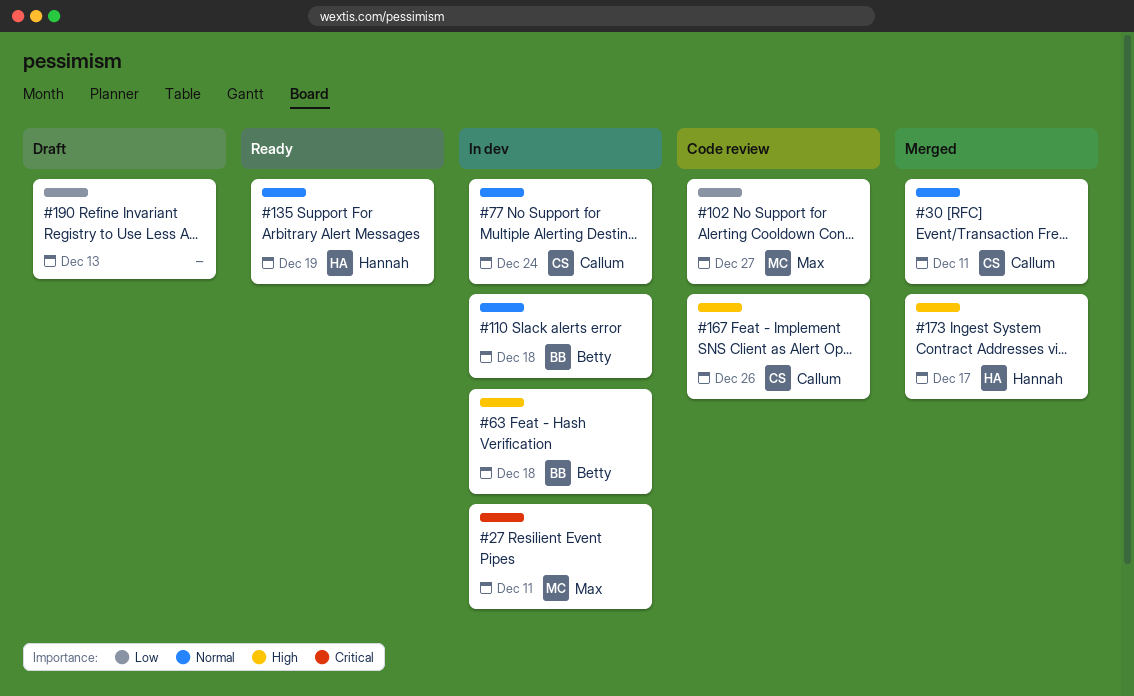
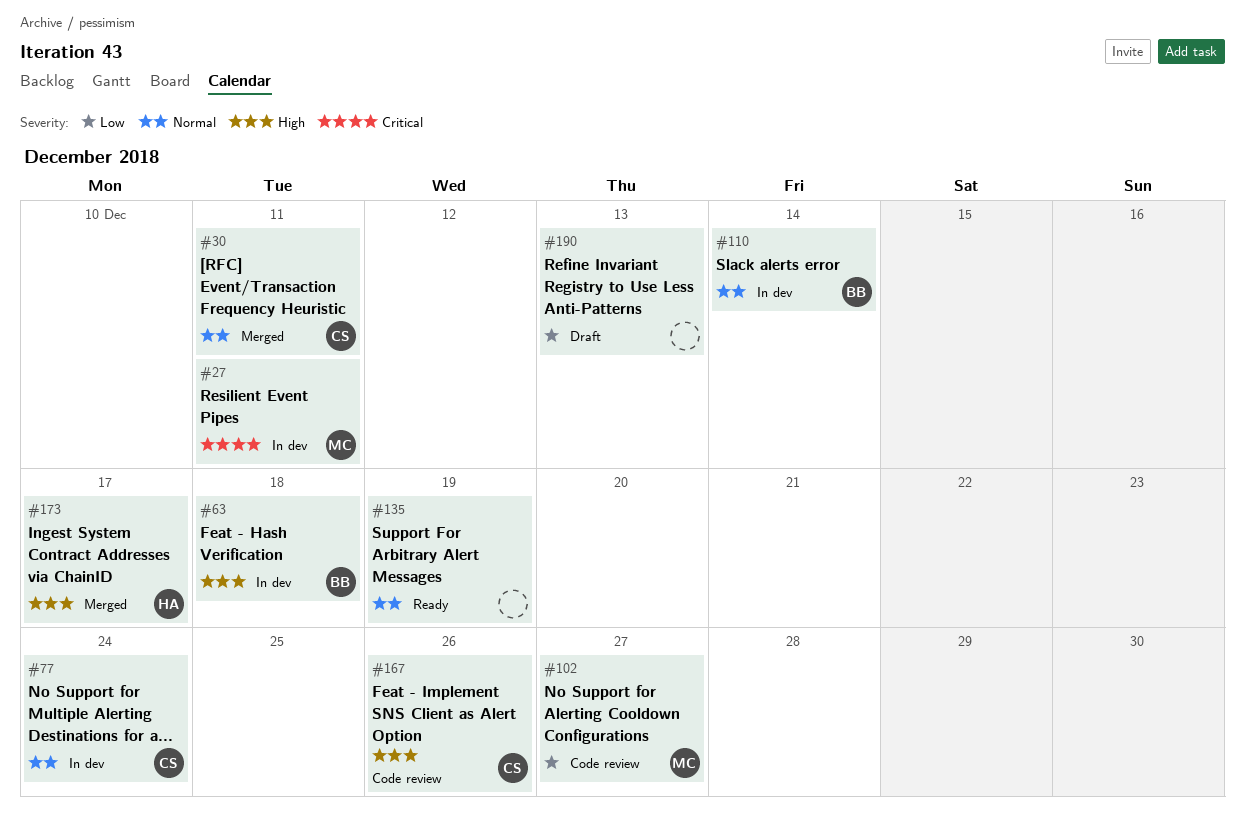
#110, due: Dec 18 -> Dec 14
#135, owner: Hannah -> none

